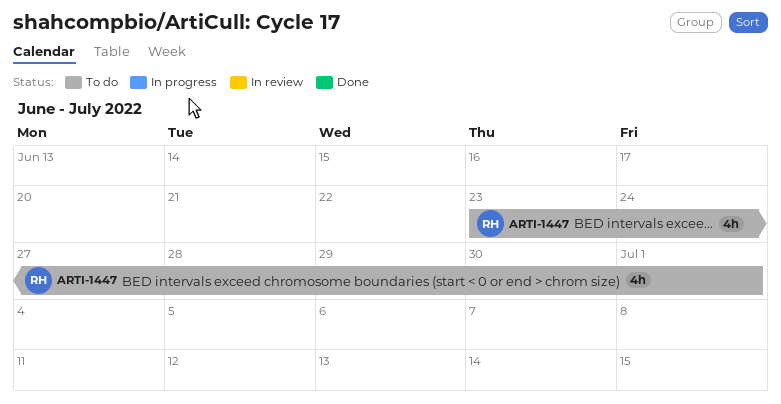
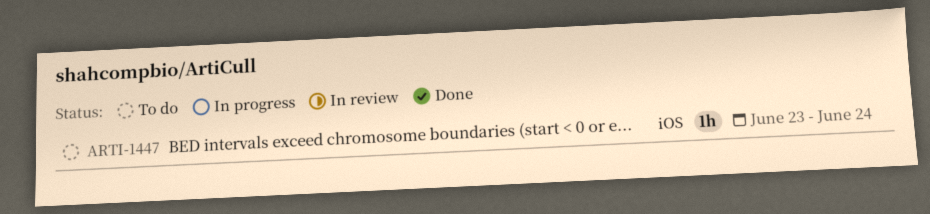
ARTI-1447, estimate: 4h -> 1h
ARTI-1447, due: Jul 1 -> Jun 24

